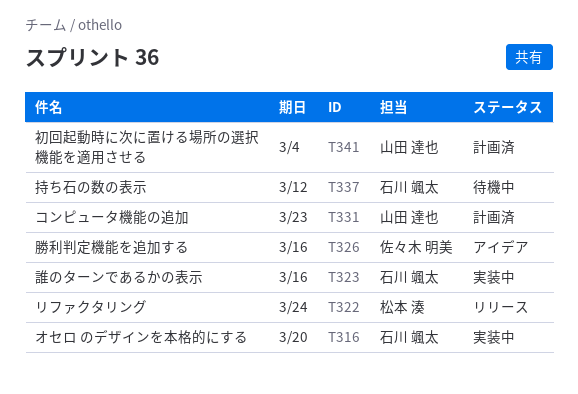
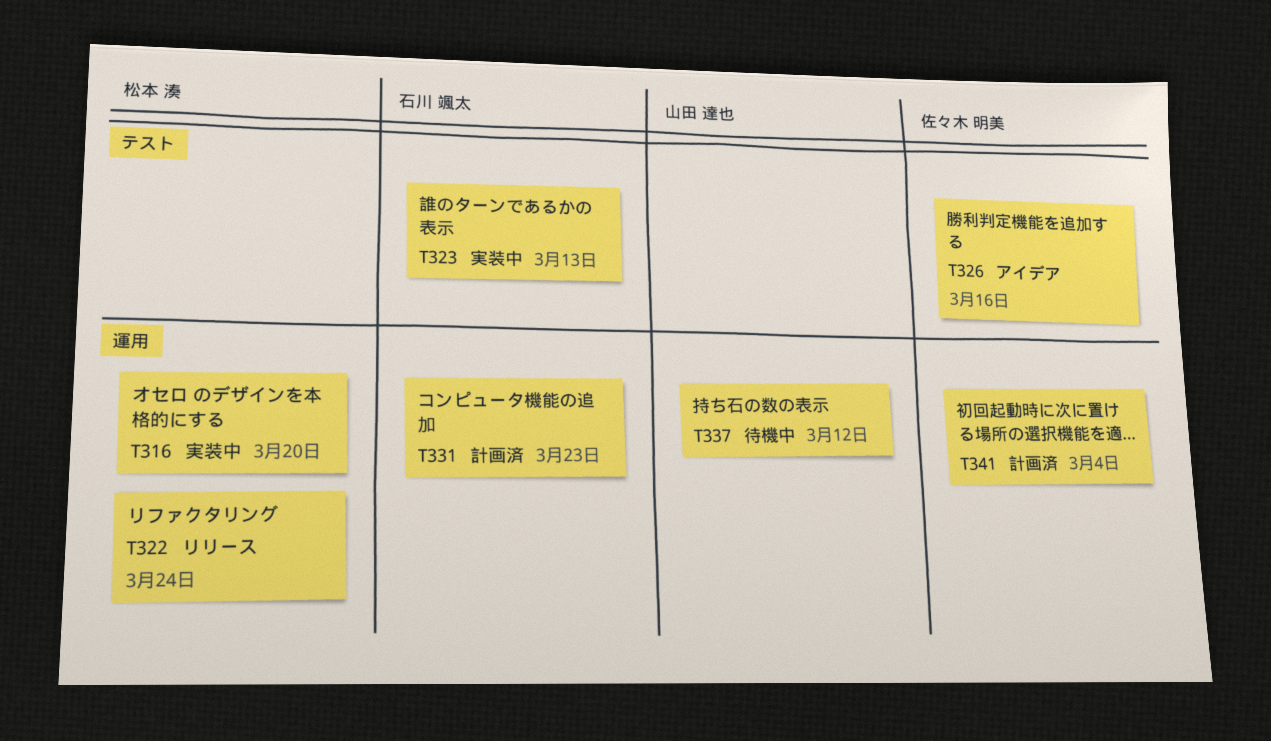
T316, owner: 石川 颯太 -> 松本 湊
T323, due: Mar 16 -> Mar 13
T331, owner: 山田 達也 -> 石川 颯太
T337, owner: 石川 颯太 -> 山田 達也
T341, owner: 山田 達也 -> 佐々木 明美

